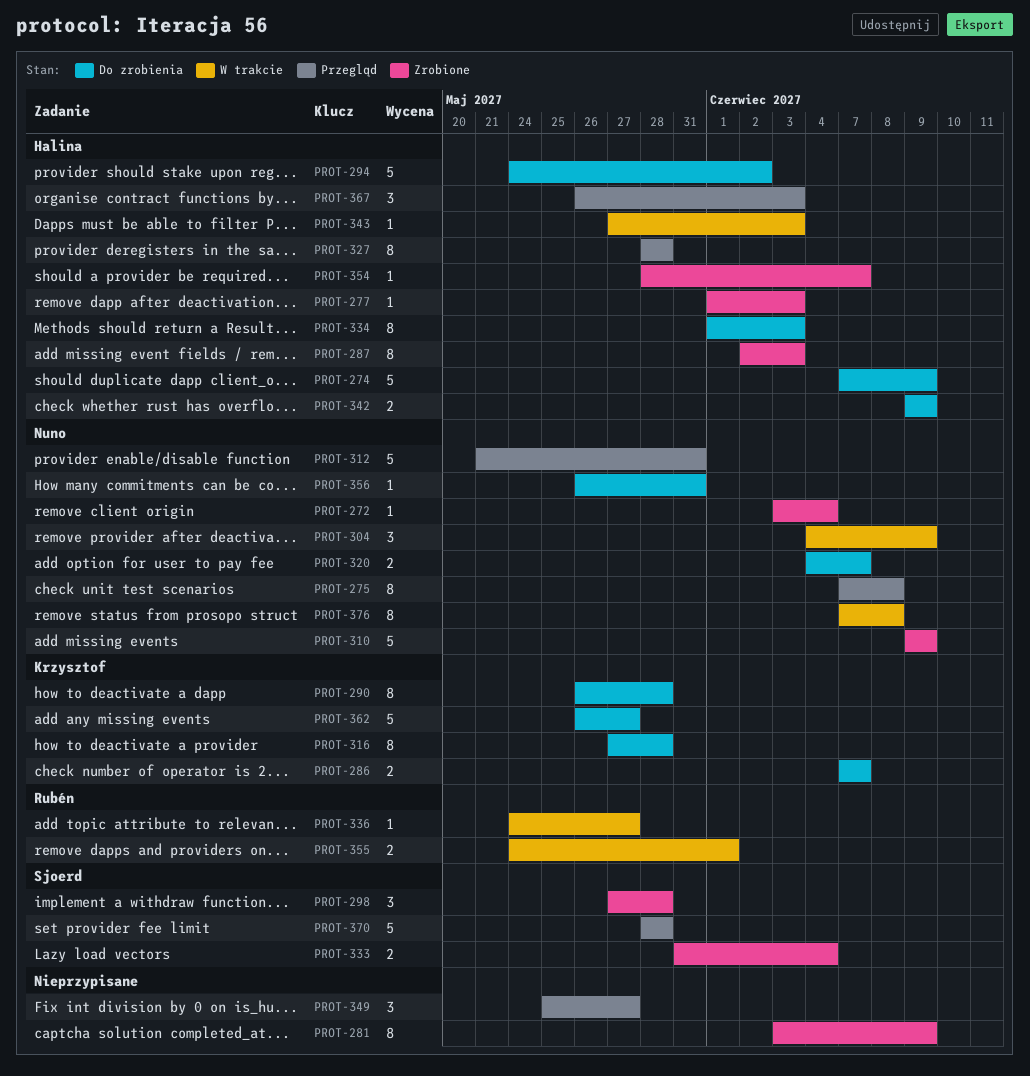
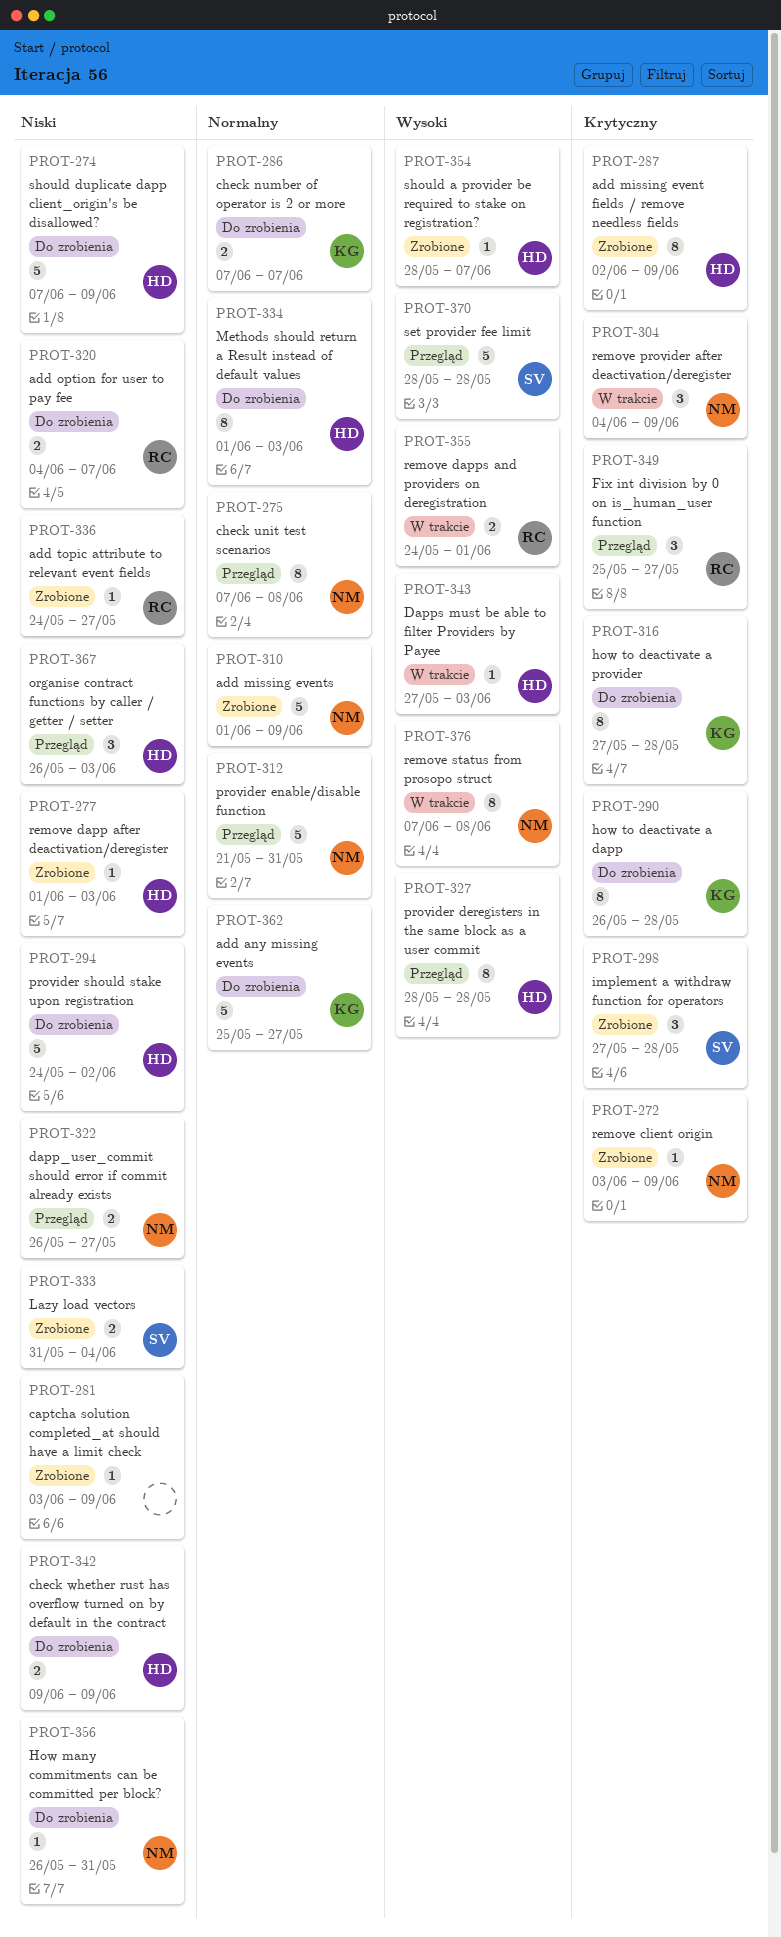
PROT-272, due: Jun 4 -> Jun 9
PROT-281, estimate: 8 -> 1
PROT-287, due: Jun 3 -> Jun 9
PROT-310, start: Jun 9 -> Jun 1
PROT-320, owner: Nuno -> Rubén
PROT-322: none -> present
PROT-336, status: W trakcie -> Zrobione
PROT-349, owner: none -> Rubén
PROT-362, start: May 26 -> May 25

